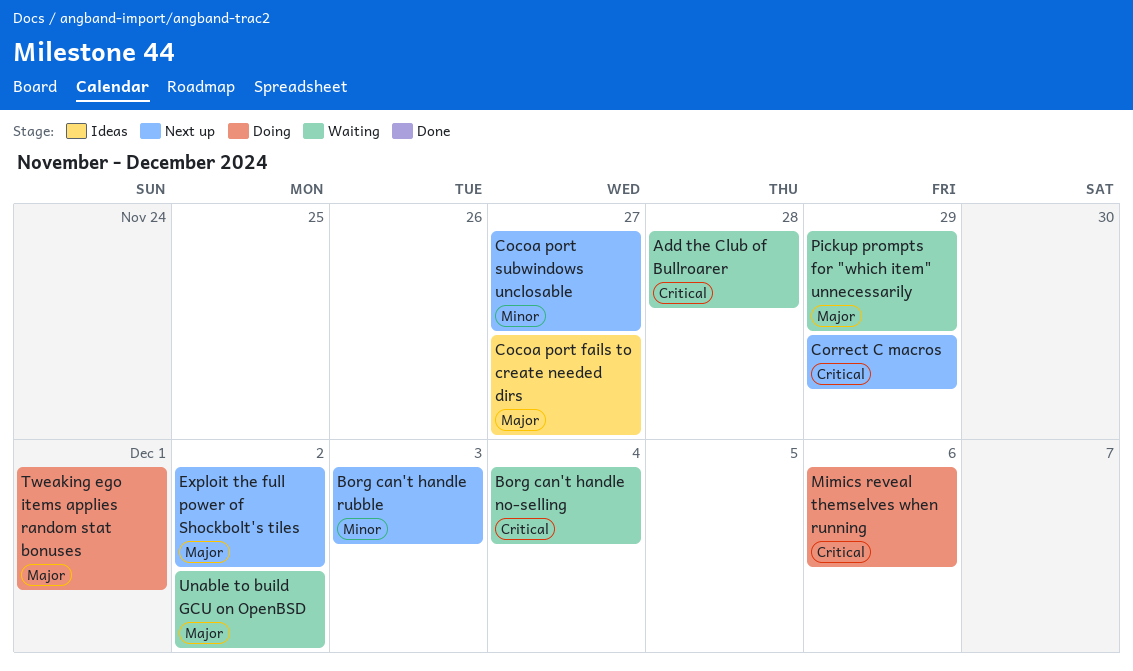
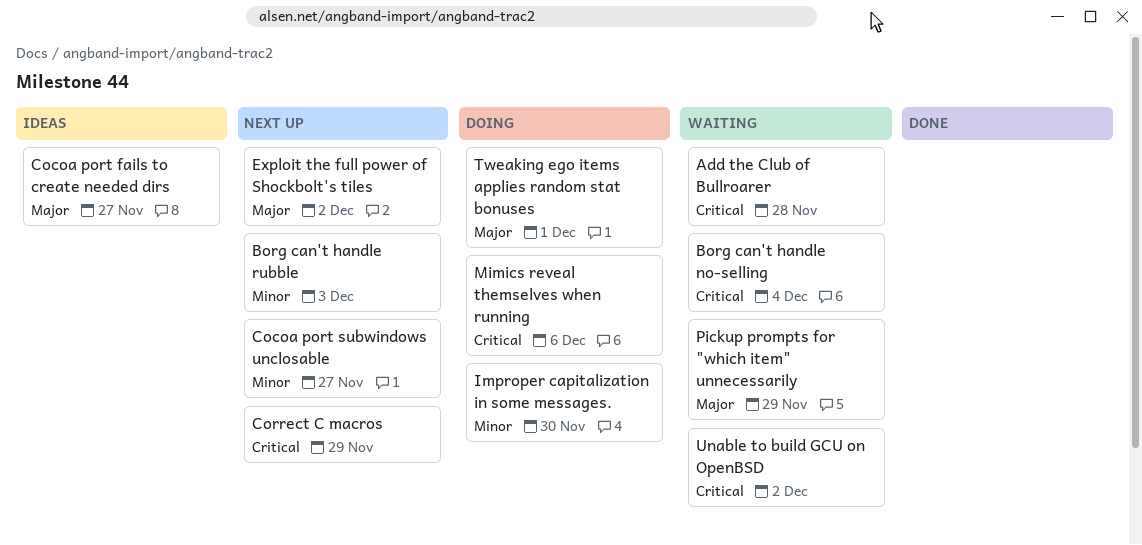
Improper capitalization in some messages.: none -> present
Unable to build GCU on OpenBSD, priority: Major -> Critical

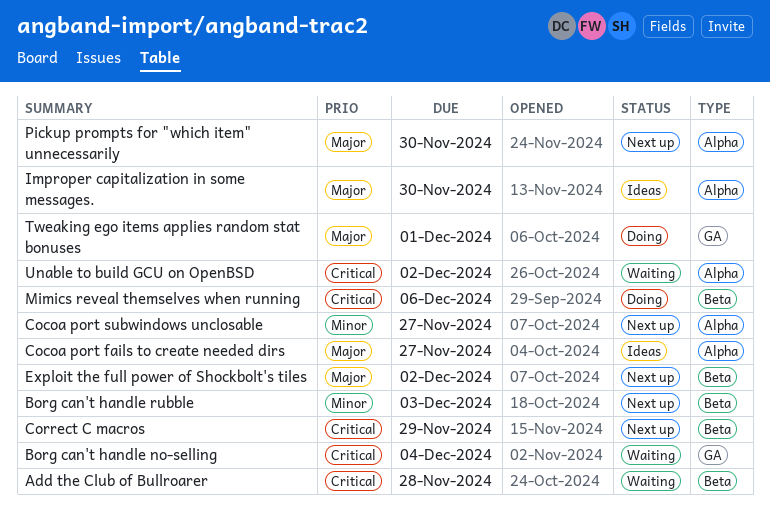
Improper capitalization in some messages., status: Doing -> Ideas
Improper capitalization in some messages., priority: Minor -> Major
Pickup prompts for "which item" unnecessarily, status: Waiting -> Next up
Pickup prompts for "which item" unnecessarily, due: Nov 29 -> Nov 30

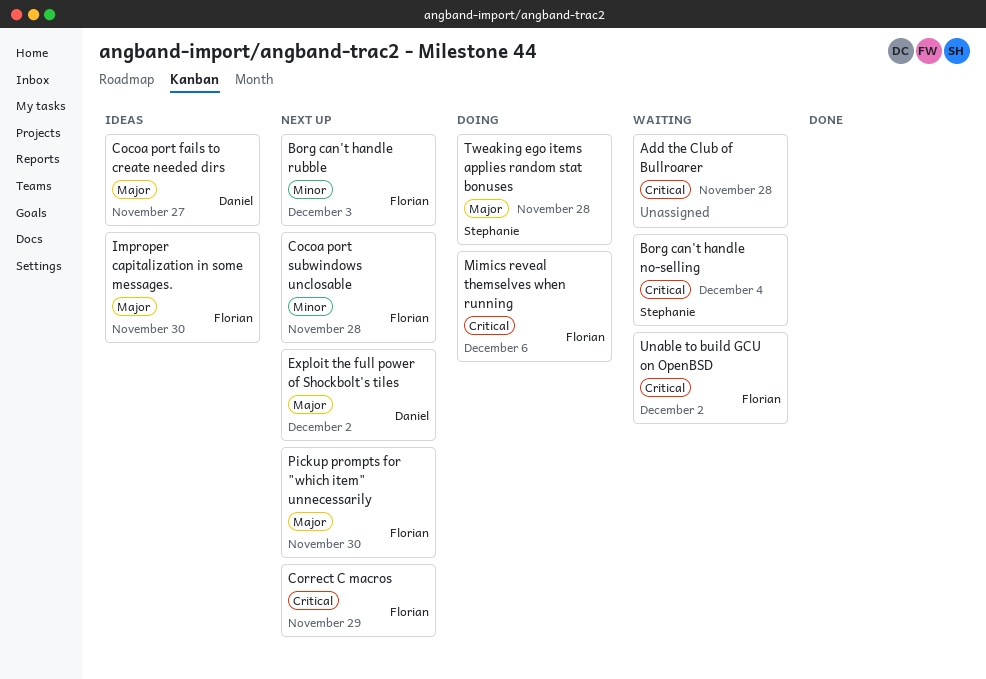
Cocoa port subwindows unclosable, due: Nov 27 -> Nov 28
Tweaking ego items applies random stat bonuses, due: Dec 1 -> Nov 28

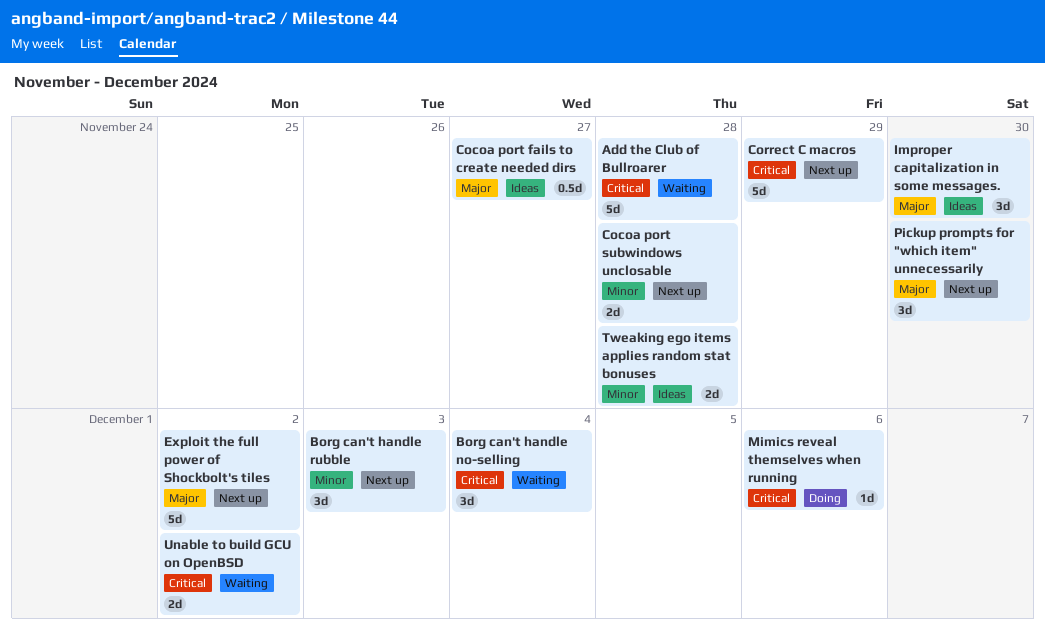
Tweaking ego items applies random stat bonuses, status: Doing -> Ideas
Tweaking ego items applies random stat bonuses, priority: Major -> Minor

